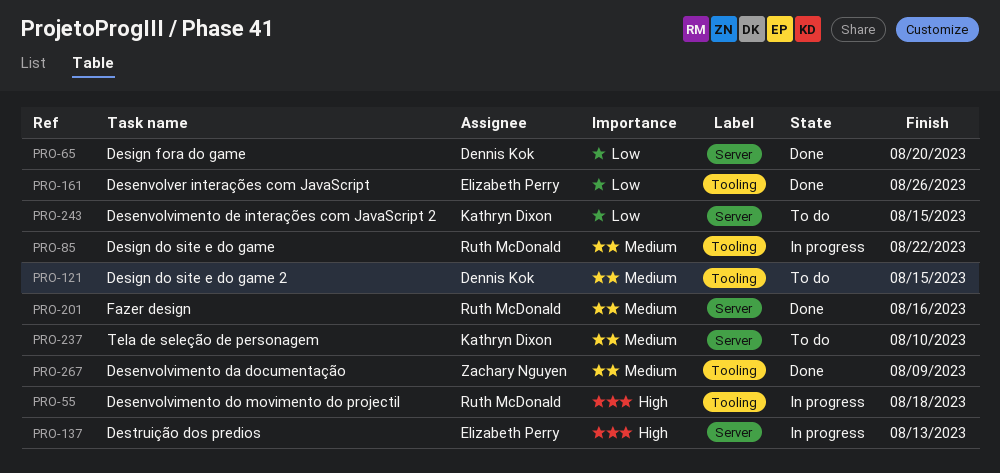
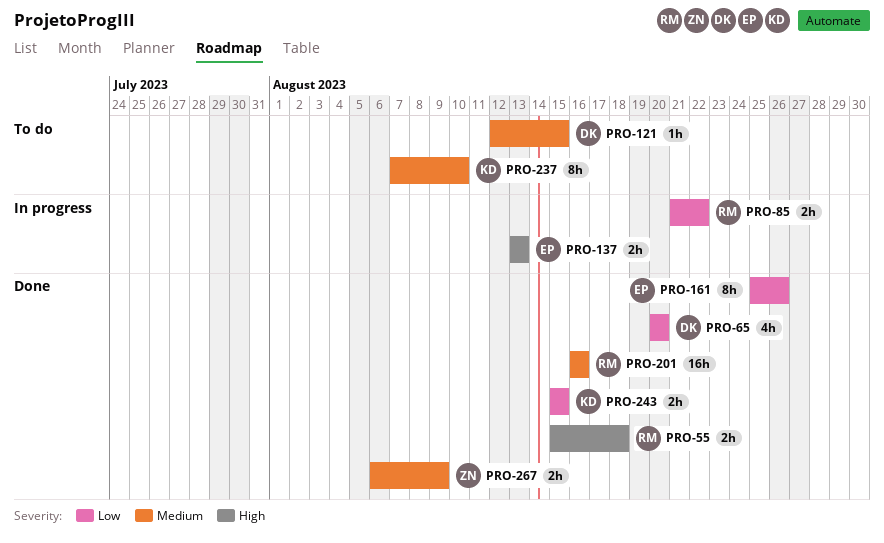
PRO-55, status: In progress -> Done
PRO-85, priority: Medium -> Low
PRO-243, status: To do -> Done

